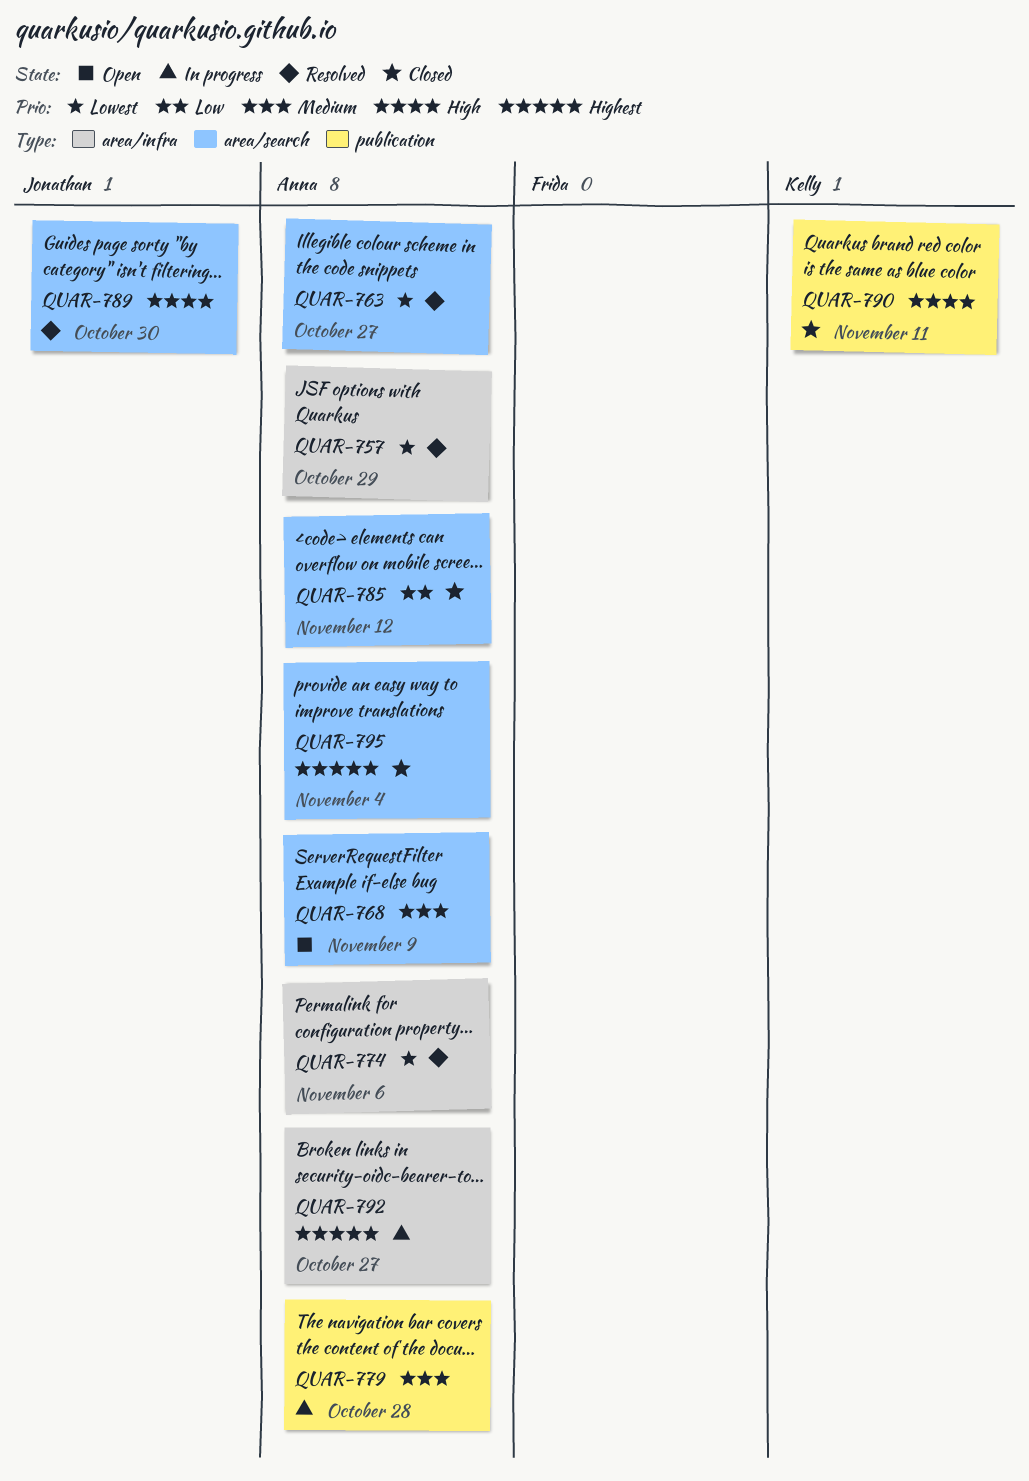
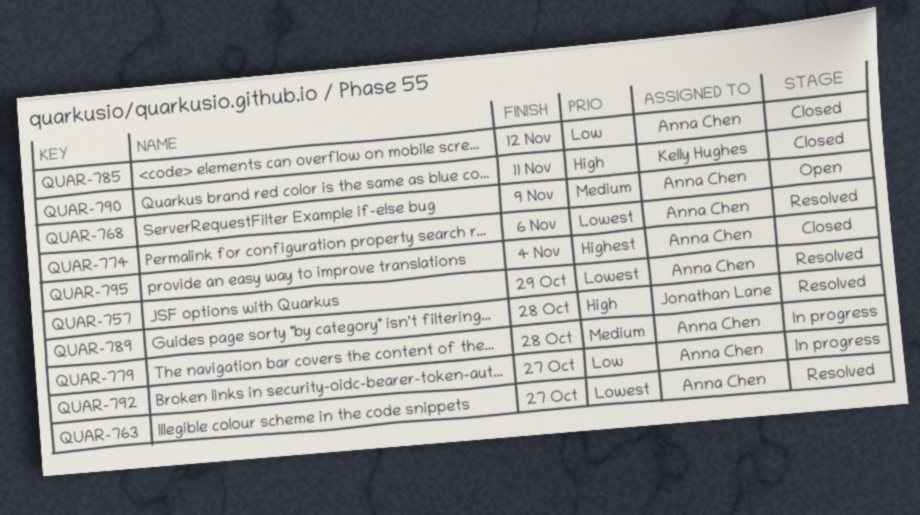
QUAR-789, due: Oct 30 -> Oct 28
QUAR-792, priority: Highest -> Low

